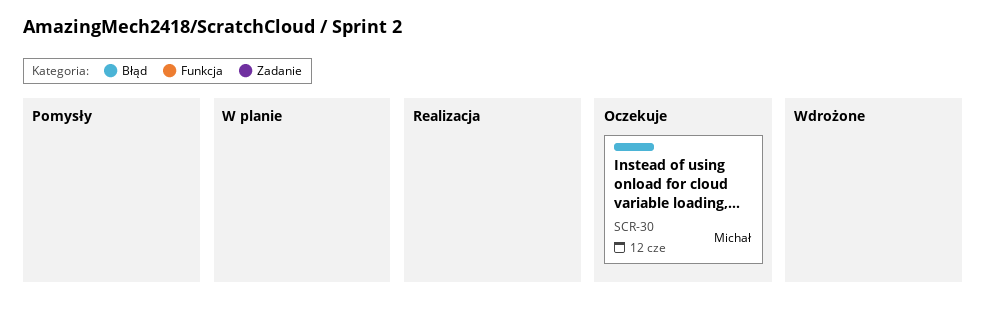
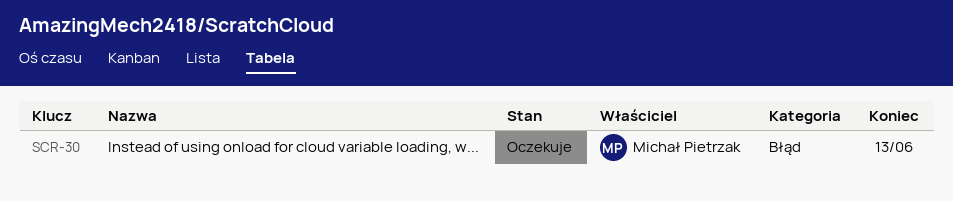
SCR-30, due: Jun 12 -> Jun 13

